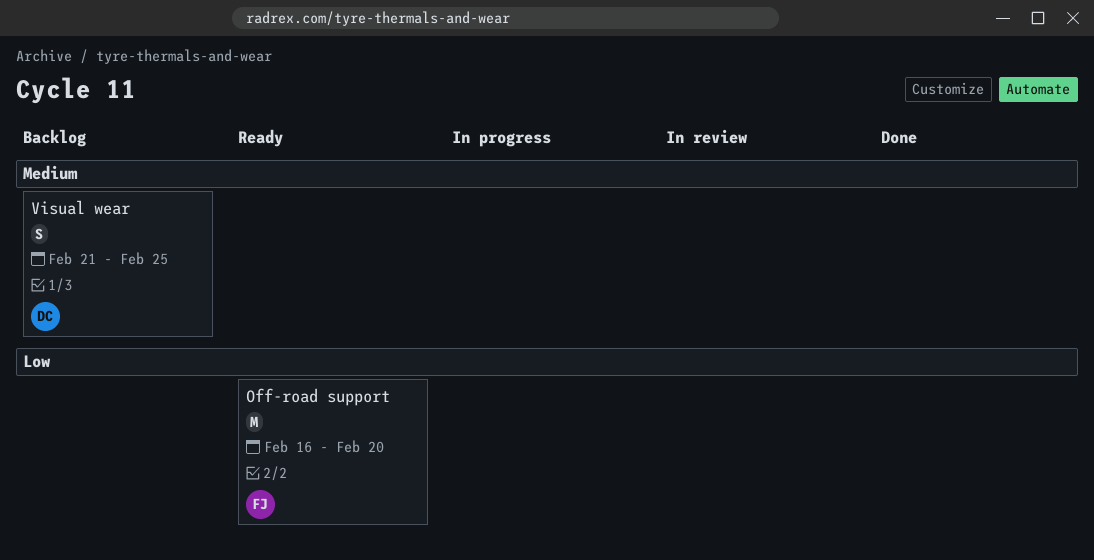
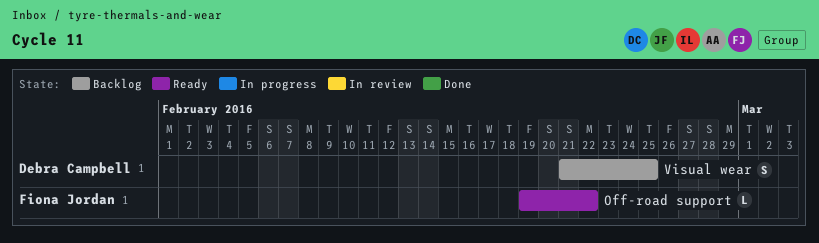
Off-road support, estimate: M -> L
Off-road support, start: Feb 16 -> Feb 19
Off-road support, due: Feb 20 -> Feb 22

